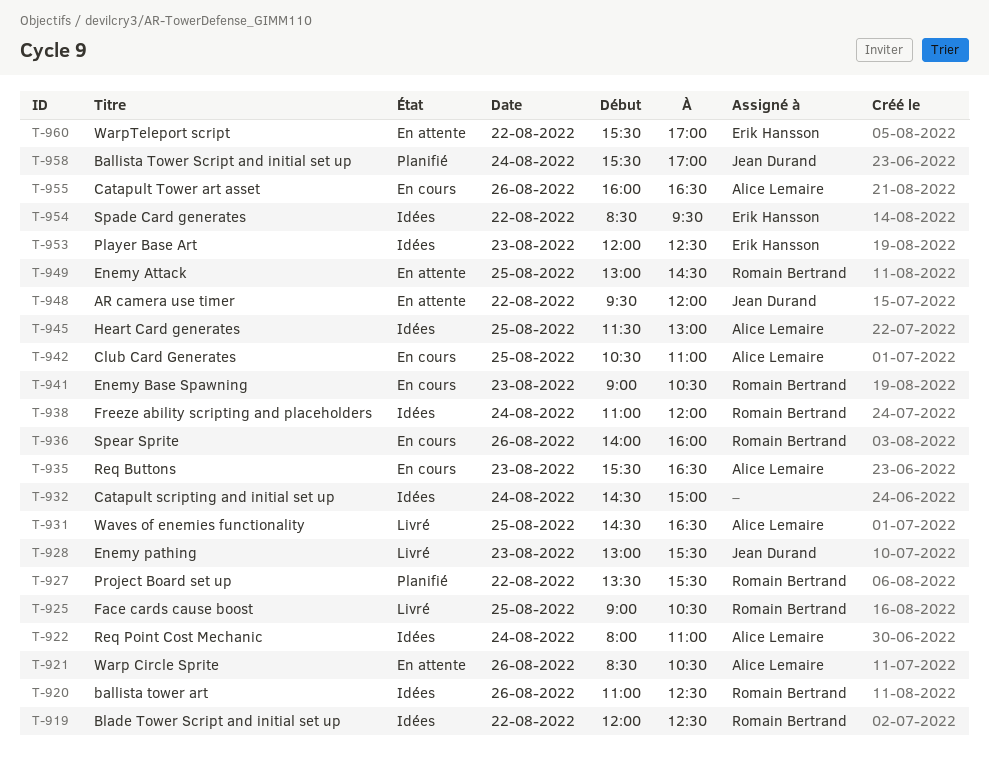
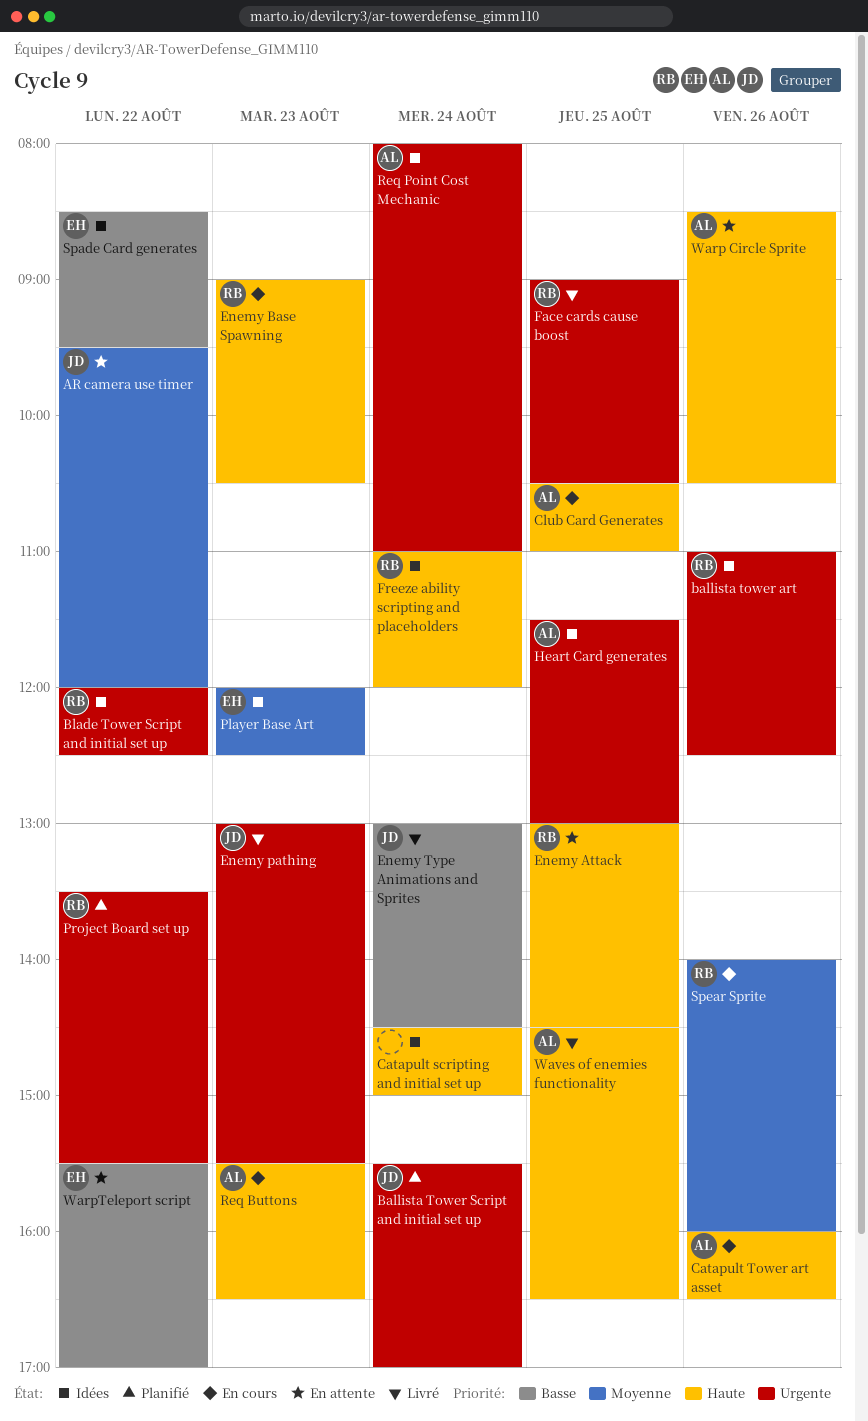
Enemy Type Animations and Sprites: none -> present

